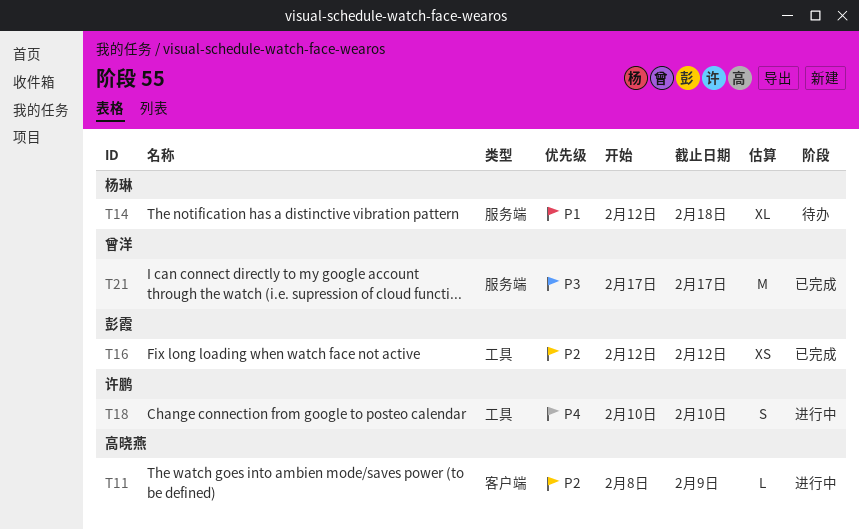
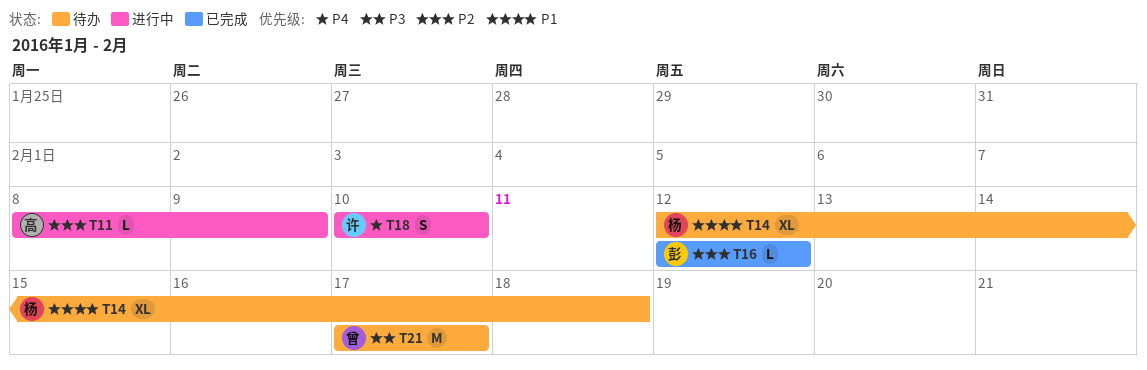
T16, estimate: XS -> L
T21, status: 已完成 -> 待办

